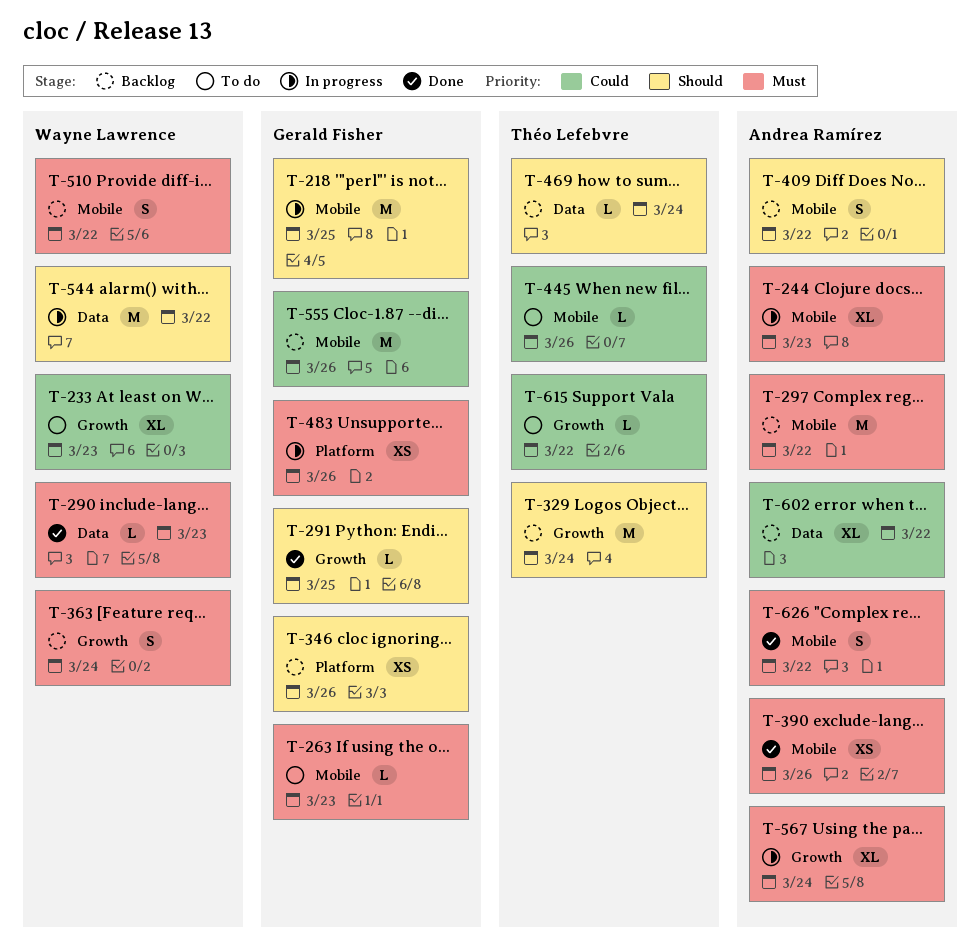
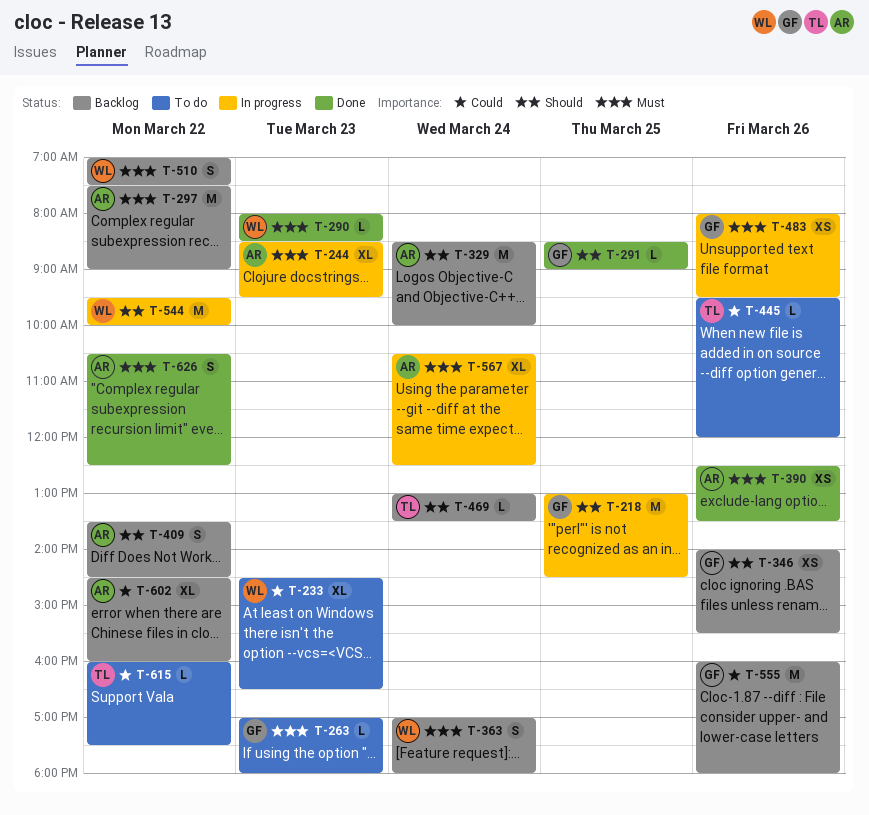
T-329, owner: Théo Lefebvre -> Andrea Ramírez

